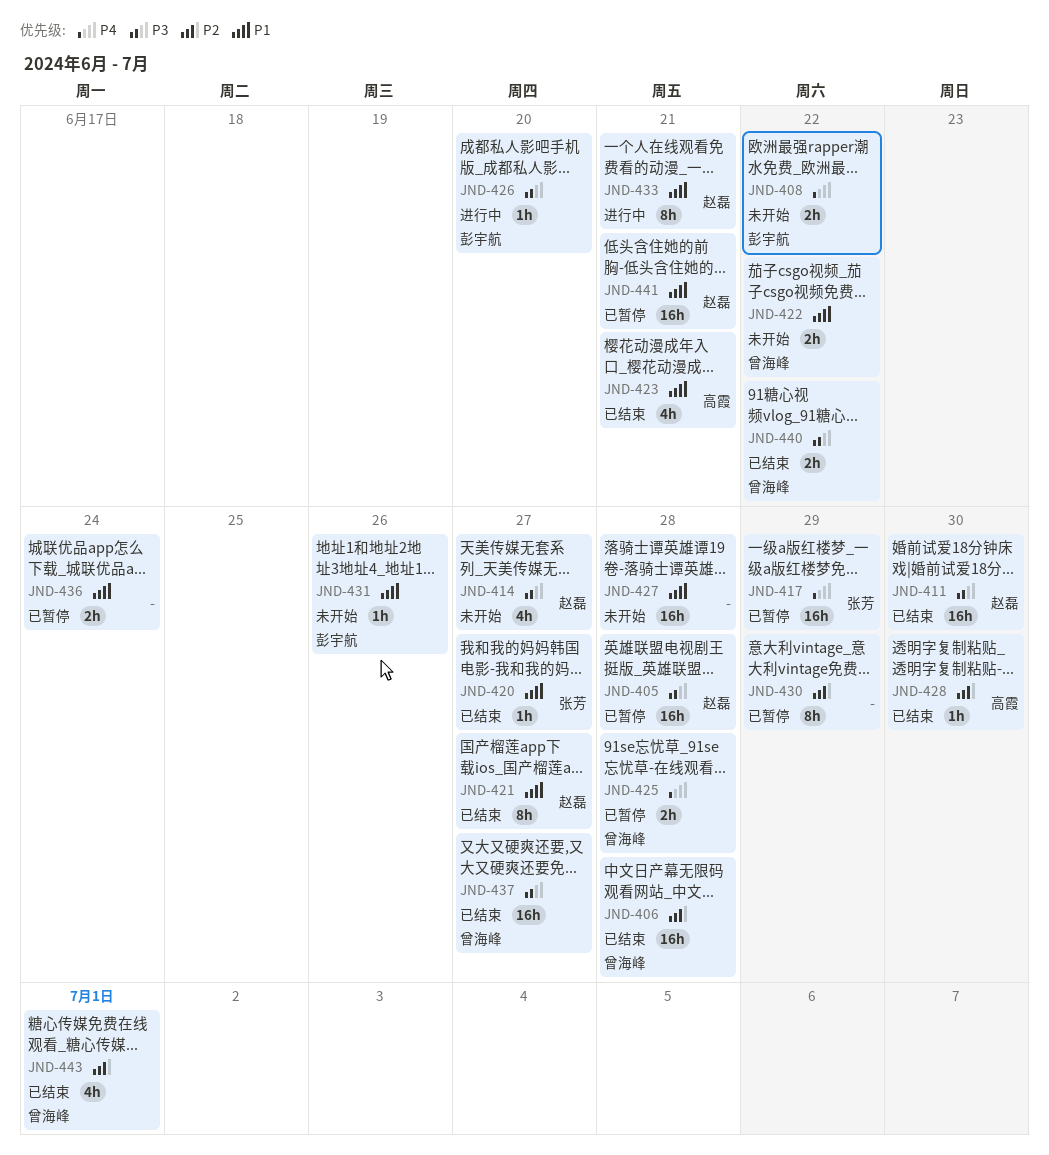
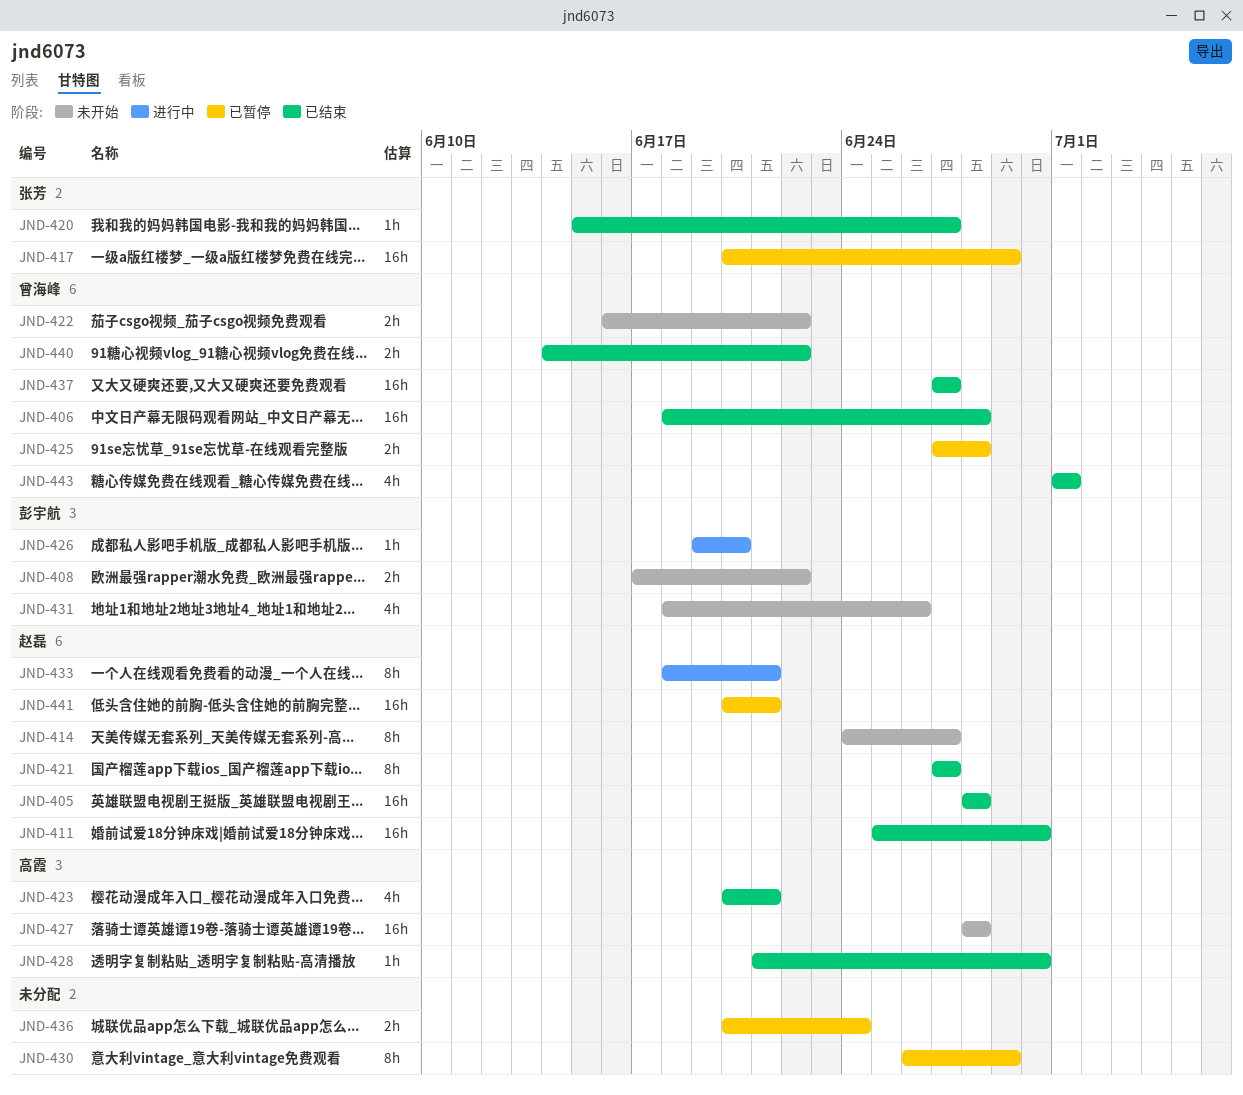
JND-405, status: 已暂停 -> 已结束
JND-414, estimate: 4h -> 8h
JND-427, owner: none -> 高霞
JND-431, estimate: 1h -> 4h

